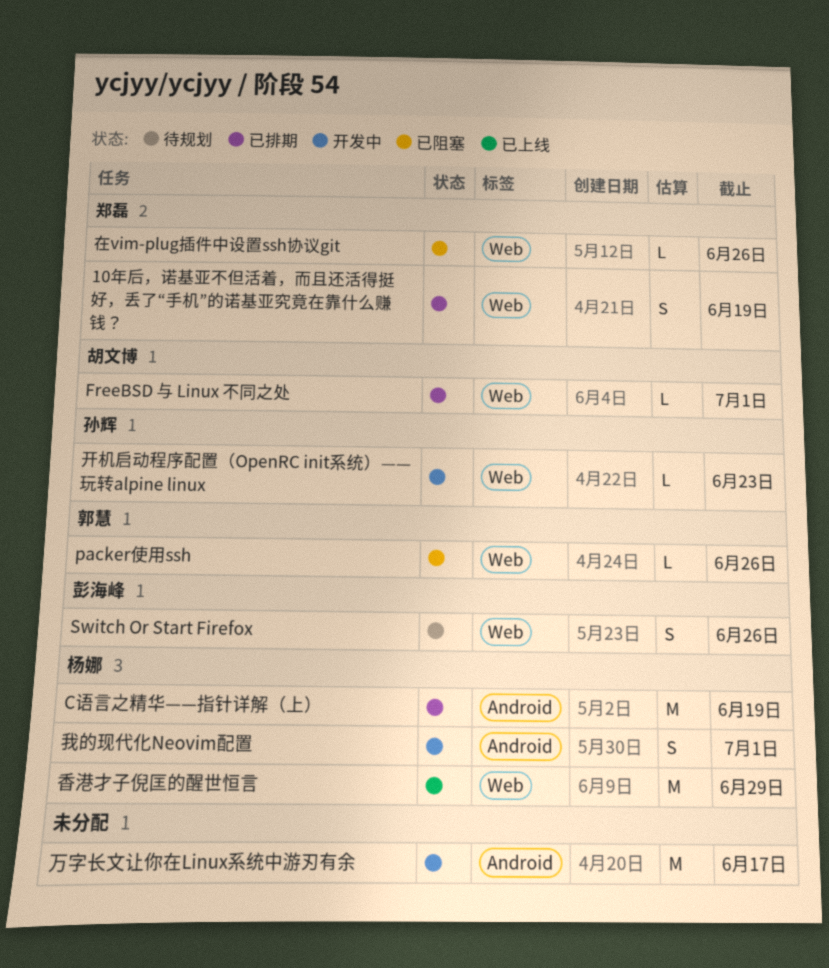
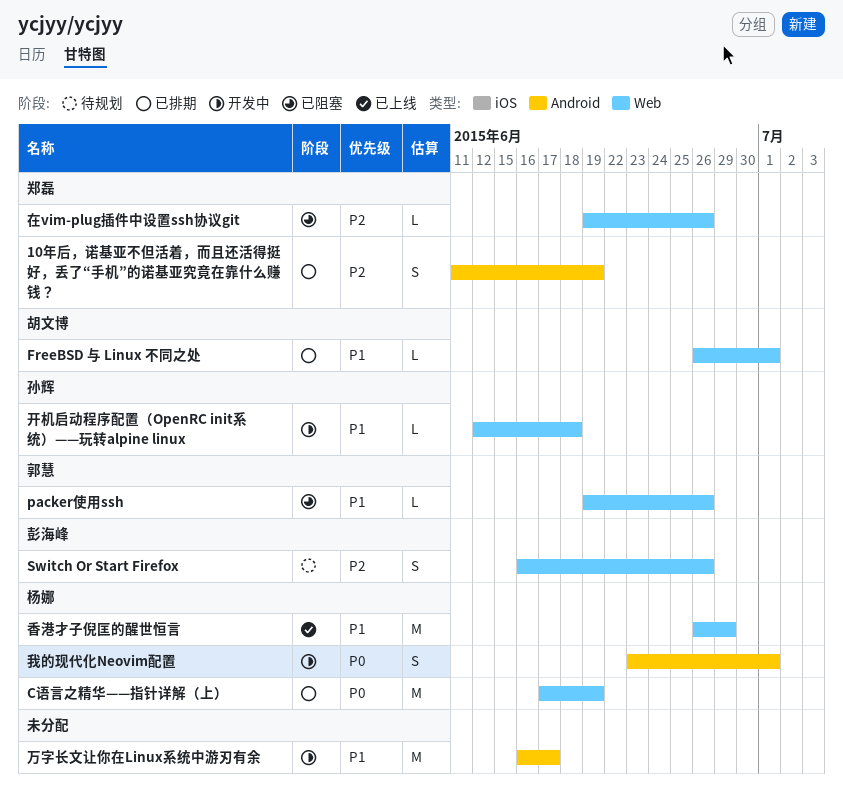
10年后，诺基亚不但活着，而且还活得挺好，丢了“手机”的诺基亚究竟在靠什么赚钱？, label: Web -> Android
C语言之精华——指针详解（上）, label: Android -> Web
开机启动程序配置（OpenRC init系统）——玩转alpine linux, due: Jun 23 -> Jun 18

